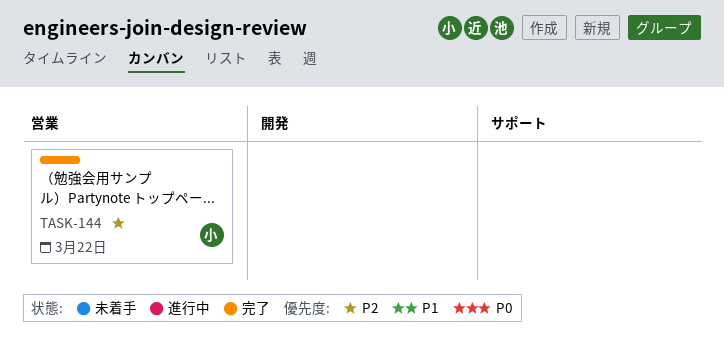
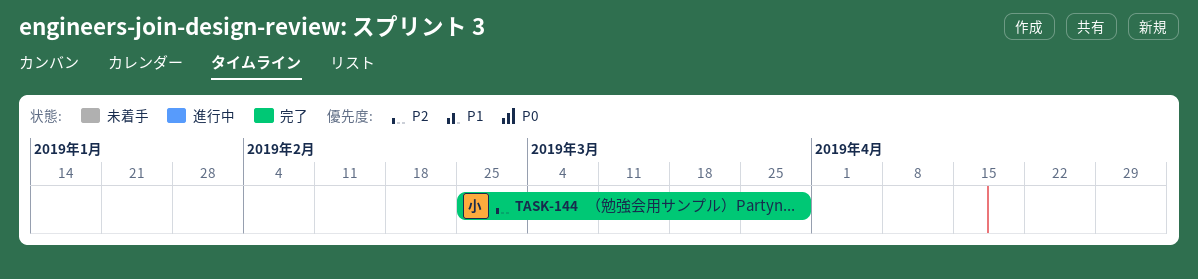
TASK-144, due: Mar 22 -> Mar 29

